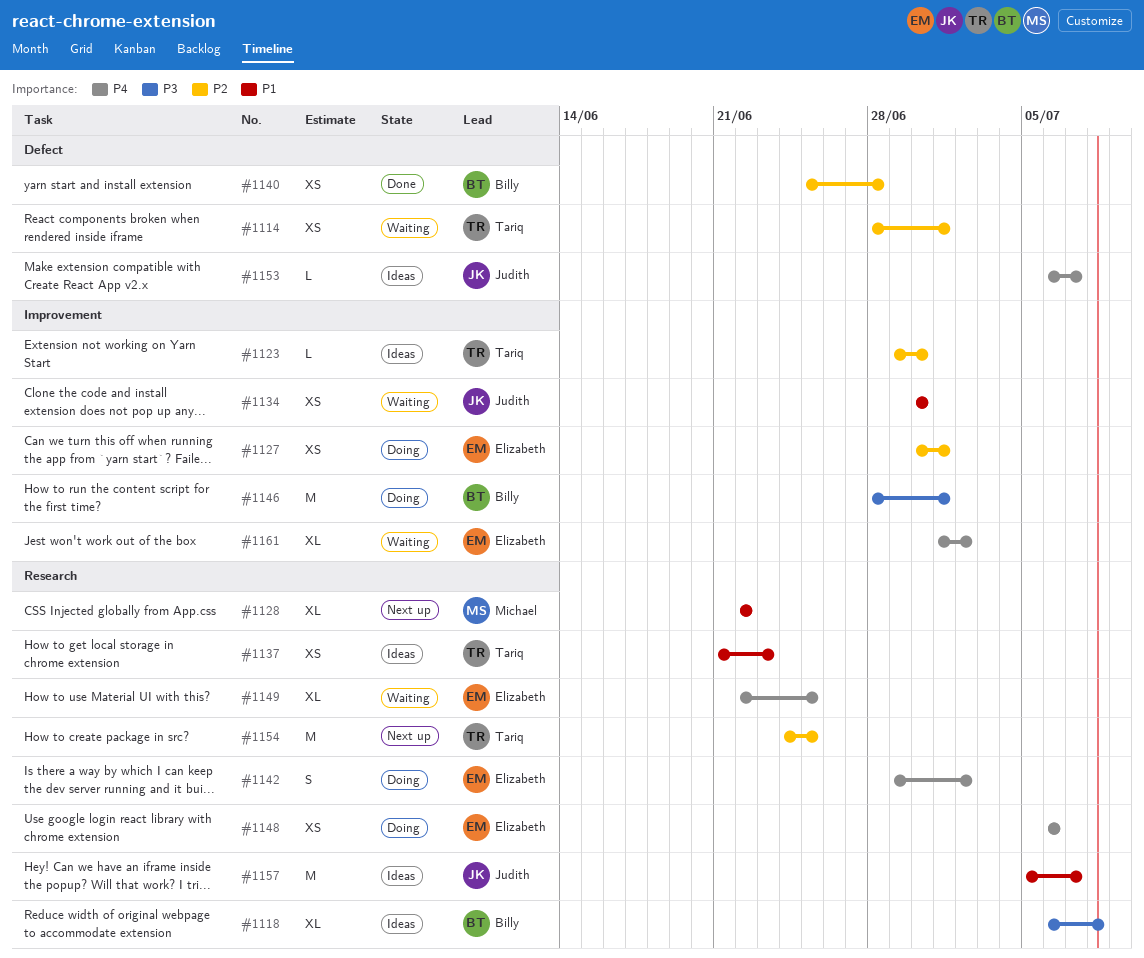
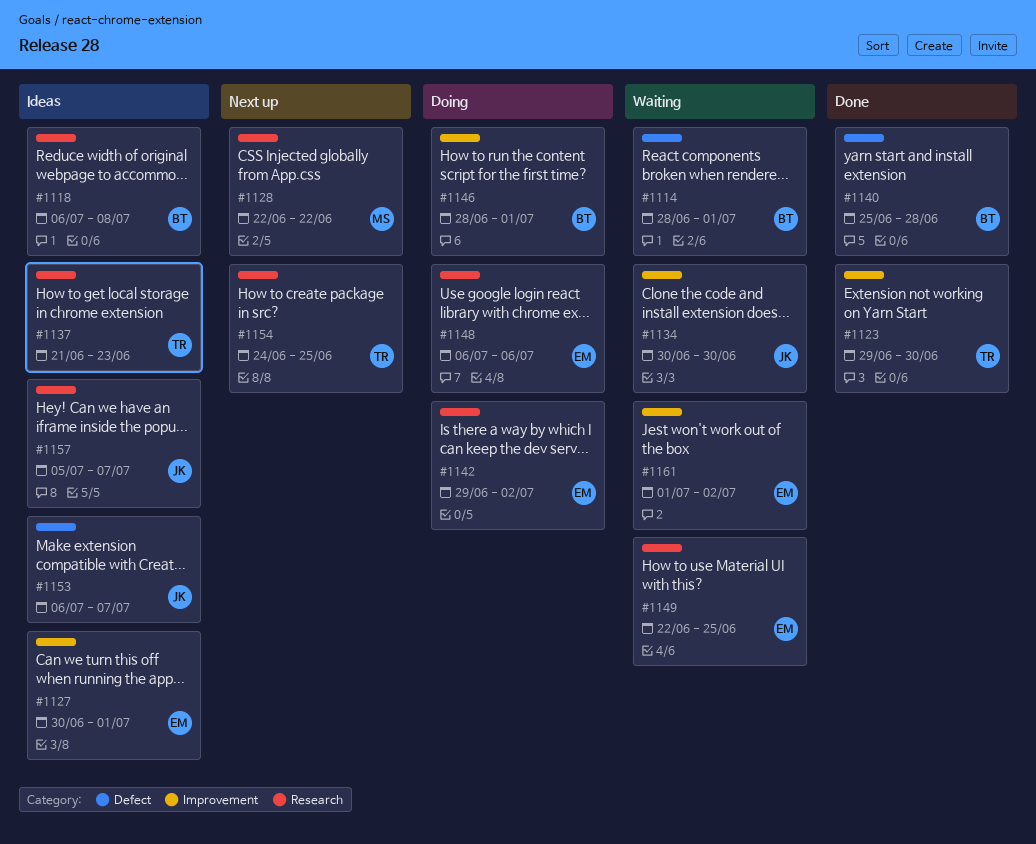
#1114, owner: Tariq -> Billy
#1123, status: Ideas -> Done
#1127, status: Doing -> Ideas

